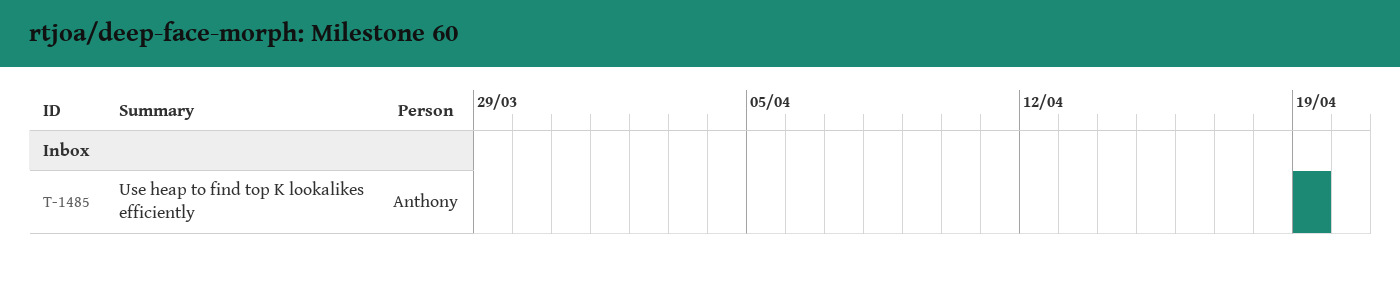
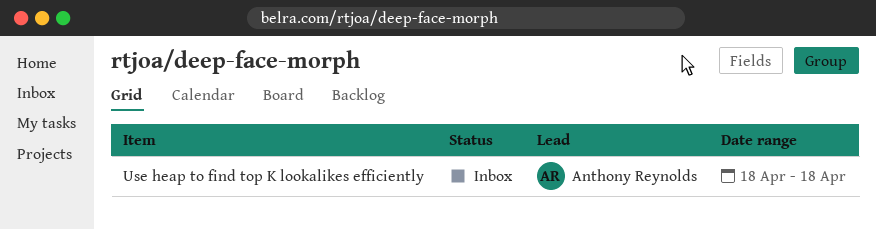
Use heap to find top K lookalikes efficiently, start: Apr 19 -> Apr 18
Use heap to find top K lookalikes efficiently, due: Apr 19 -> Apr 18

